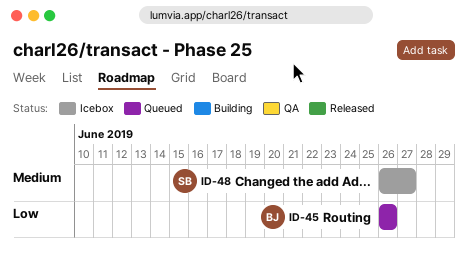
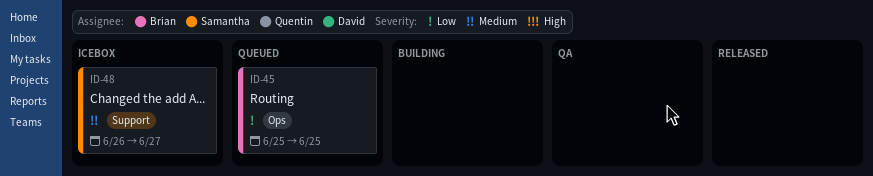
ID-45, start: Jun 26 -> Jun 25
ID-45, due: Jun 26 -> Jun 25

